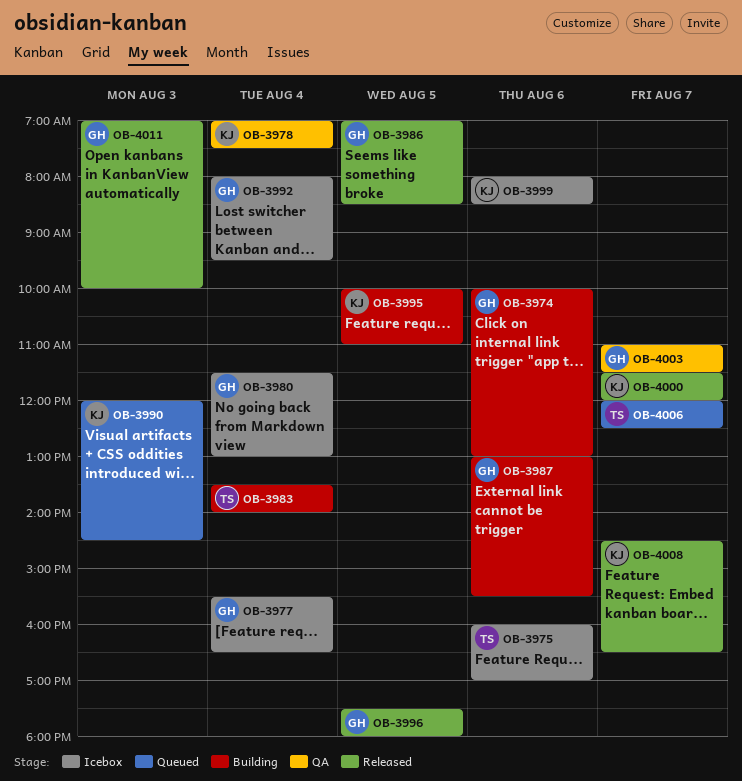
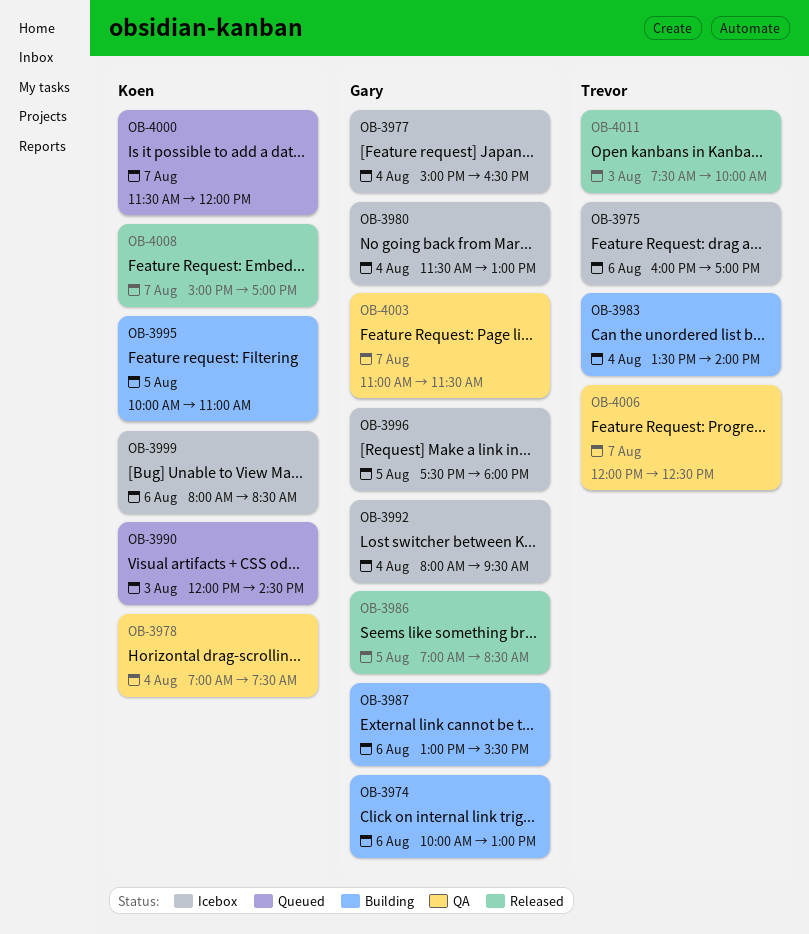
OB-3977, begins: 15:30 -> 15:00
OB-3996, status: Released -> Icebox
OB-4000, status: Released -> Queued
OB-4006, status: Queued -> QA
OB-4008, begins: 14:30 -> 15:00
OB-4008, ends: 16:30 -> 17:00
OB-4011, owner: Gary -> Trevor
OB-4011, begins: 07:00 -> 07:30

